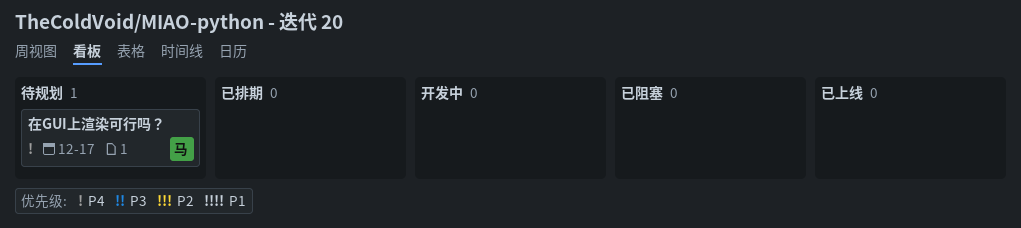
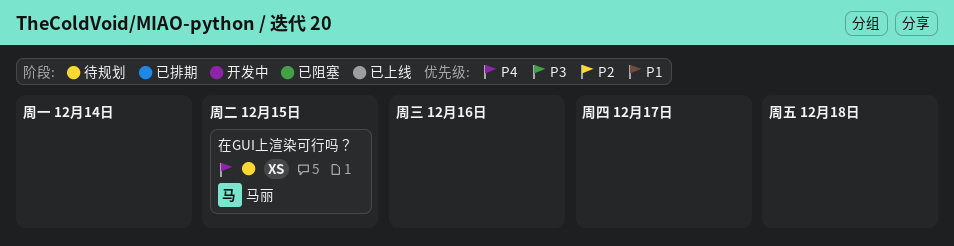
在GUI上渲染可行吗？, due: Dec 17 -> Dec 15

